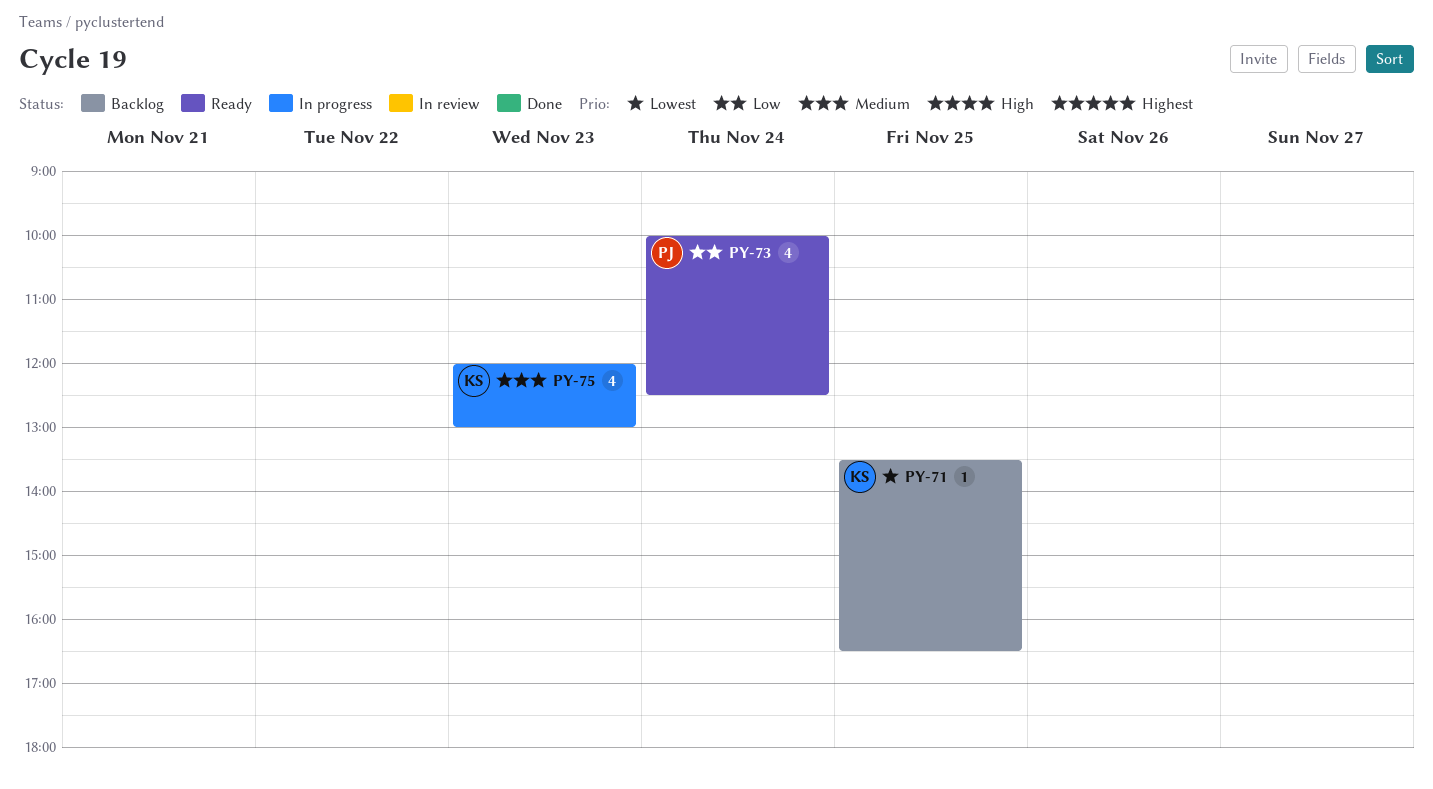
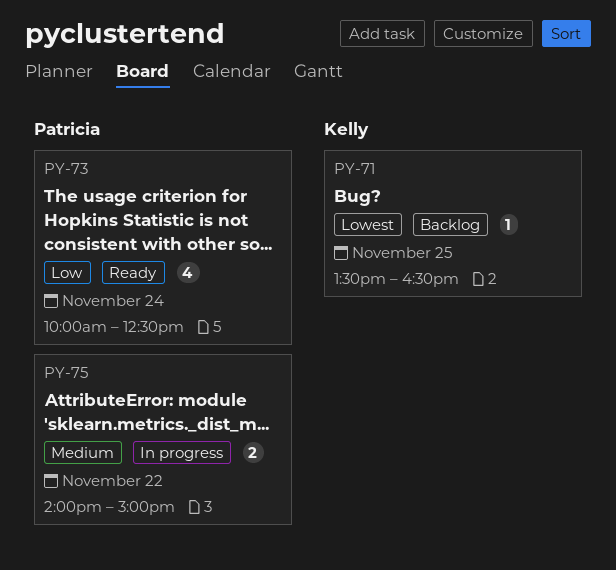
PY-75, owner: Kelly -> Patricia
PY-75, estimate: 4 -> 2
PY-75, day: Nov 23 -> Nov 22
PY-75, begins: 12:00 -> 14:00
PY-75, ends: 13:00 -> 15:00

